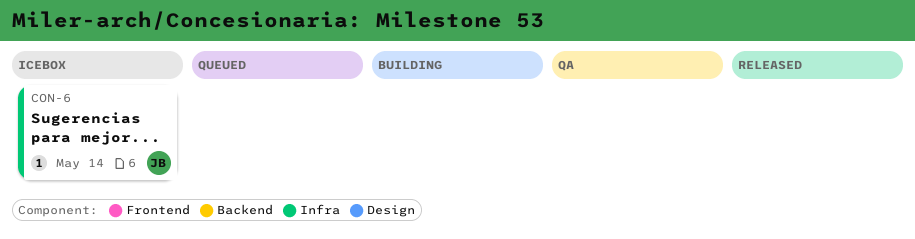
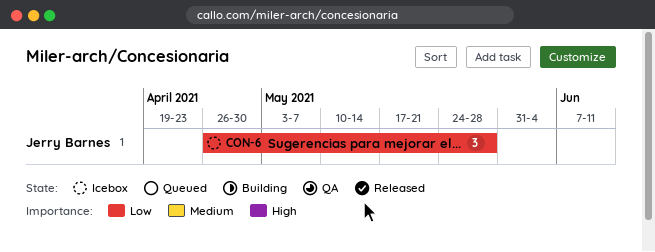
CON-6, estimate: 1 -> 3
CON-6, due: May 14 -> May 28

